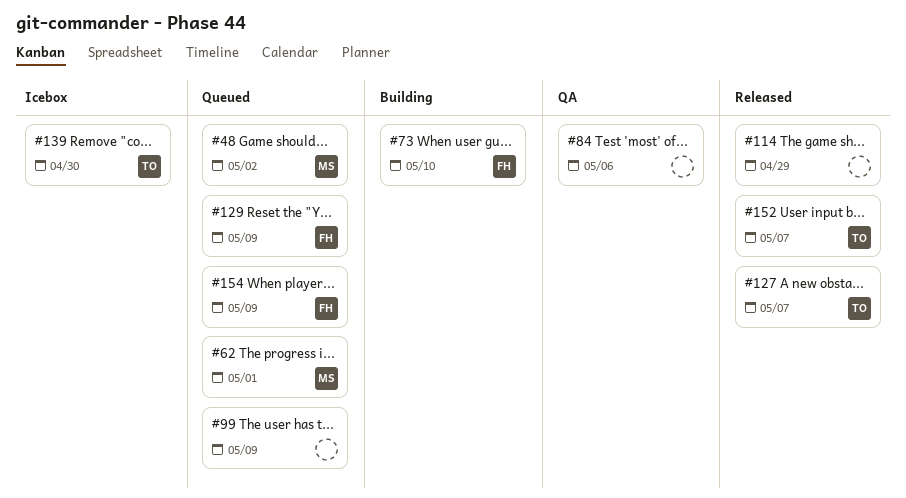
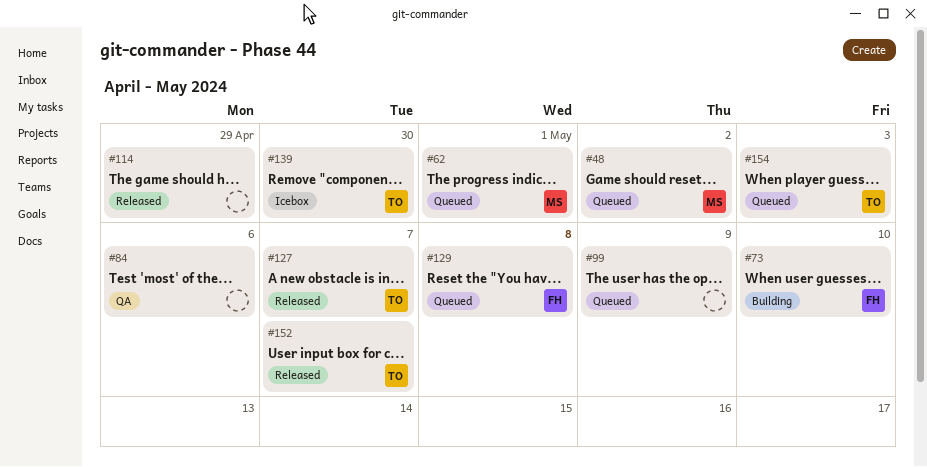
#129, due: May 9 -> May 8
#154, owner: FH -> TO
#154, due: May 9 -> May 3

